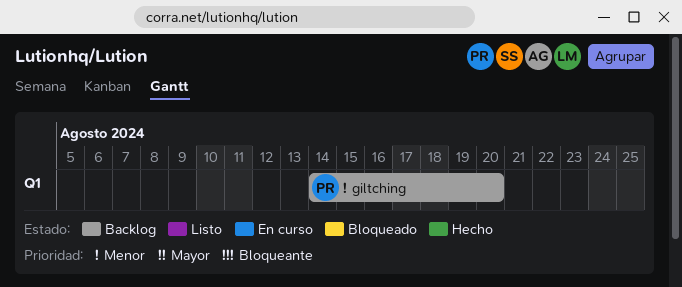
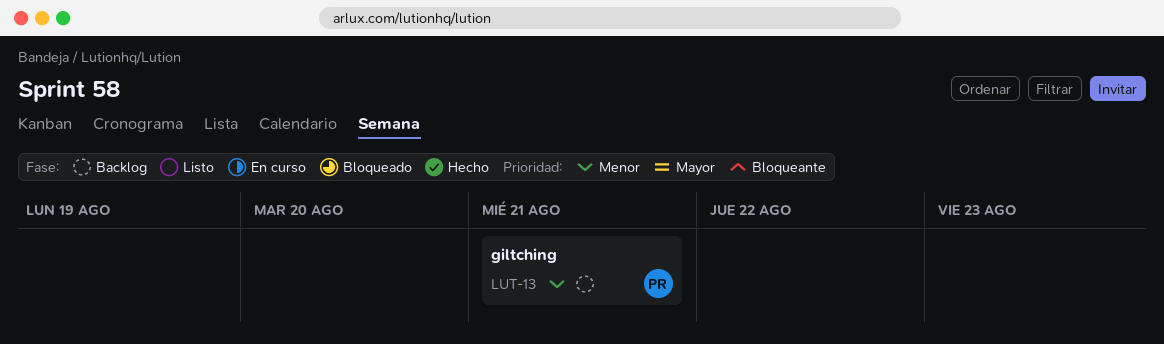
giltching, due: Aug 20 -> Aug 21

